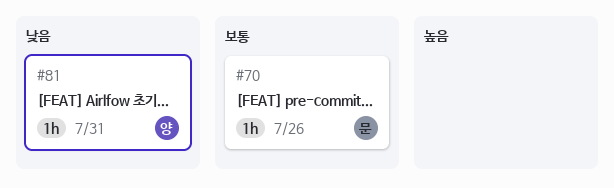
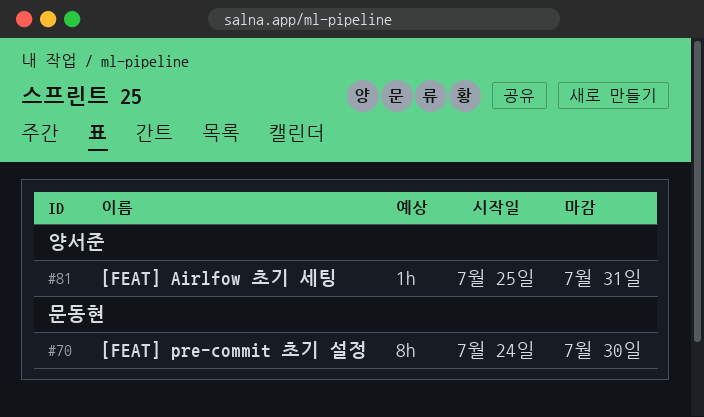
#70, estimate: 1h -> 8h
#70, due: Jul 26 -> Jul 30

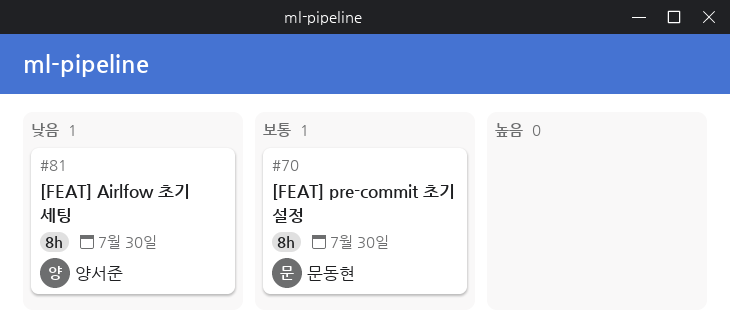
#81, estimate: 1h -> 8h
#81, due: Jul 31 -> Jul 30

